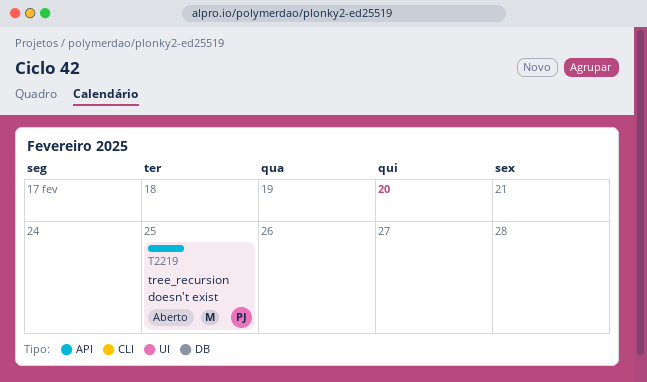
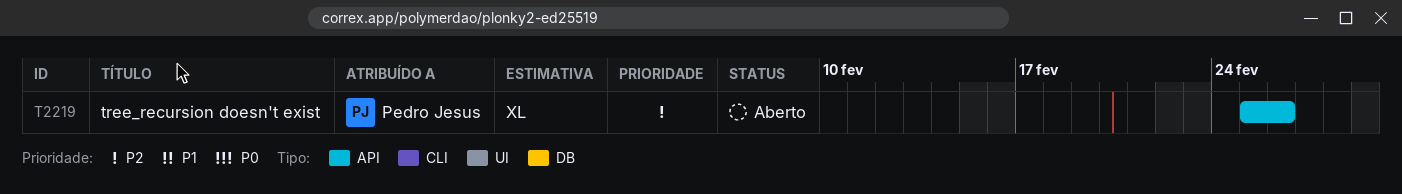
T2219, estimate: M -> XL
T2219, due: Feb 25 -> Feb 26

